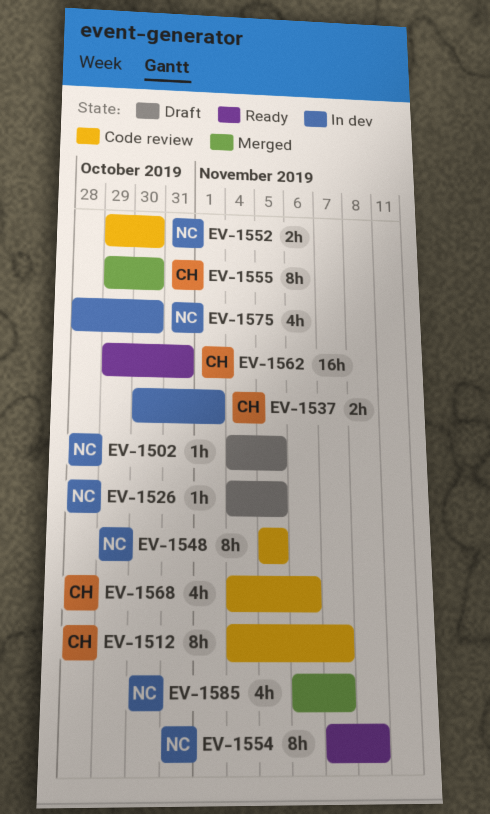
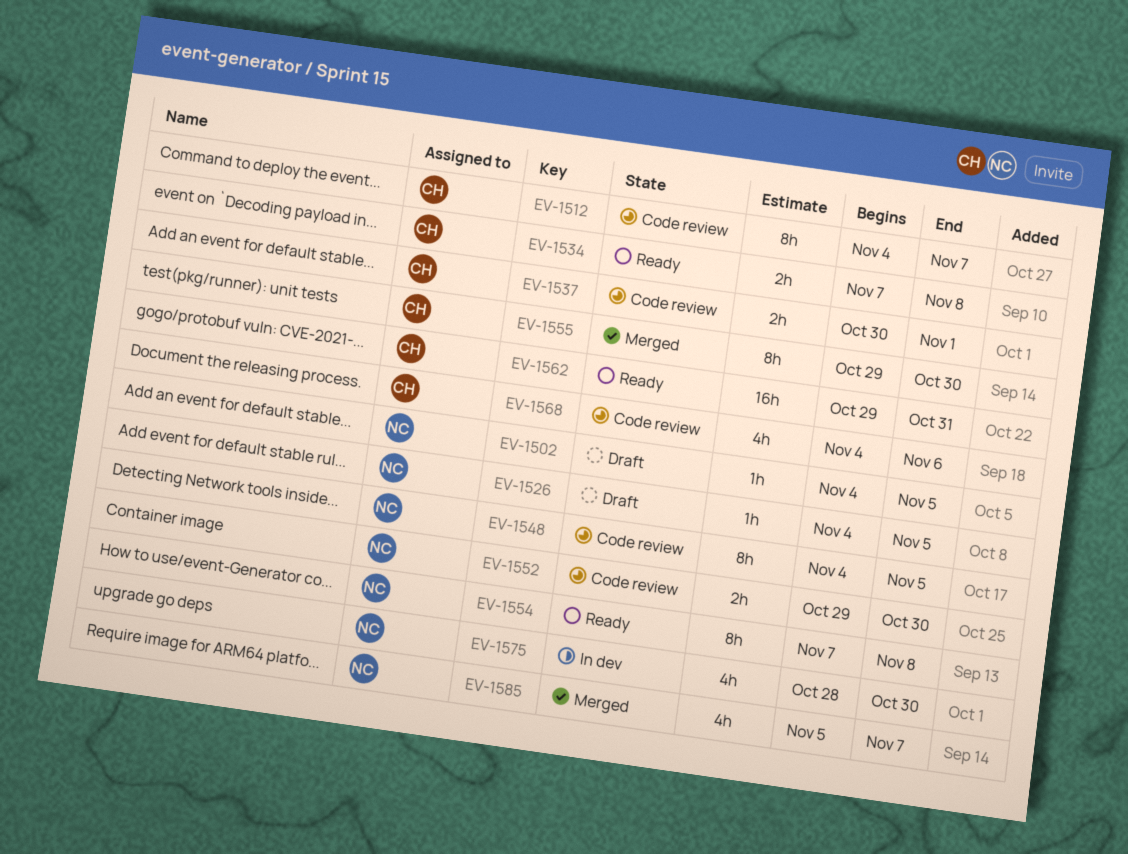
EV-1534: none -> present
EV-1537, status: In dev -> Code review
EV-1548, start: Nov 5 -> Nov 4
EV-1585, start: Nov 6 -> Nov 5

